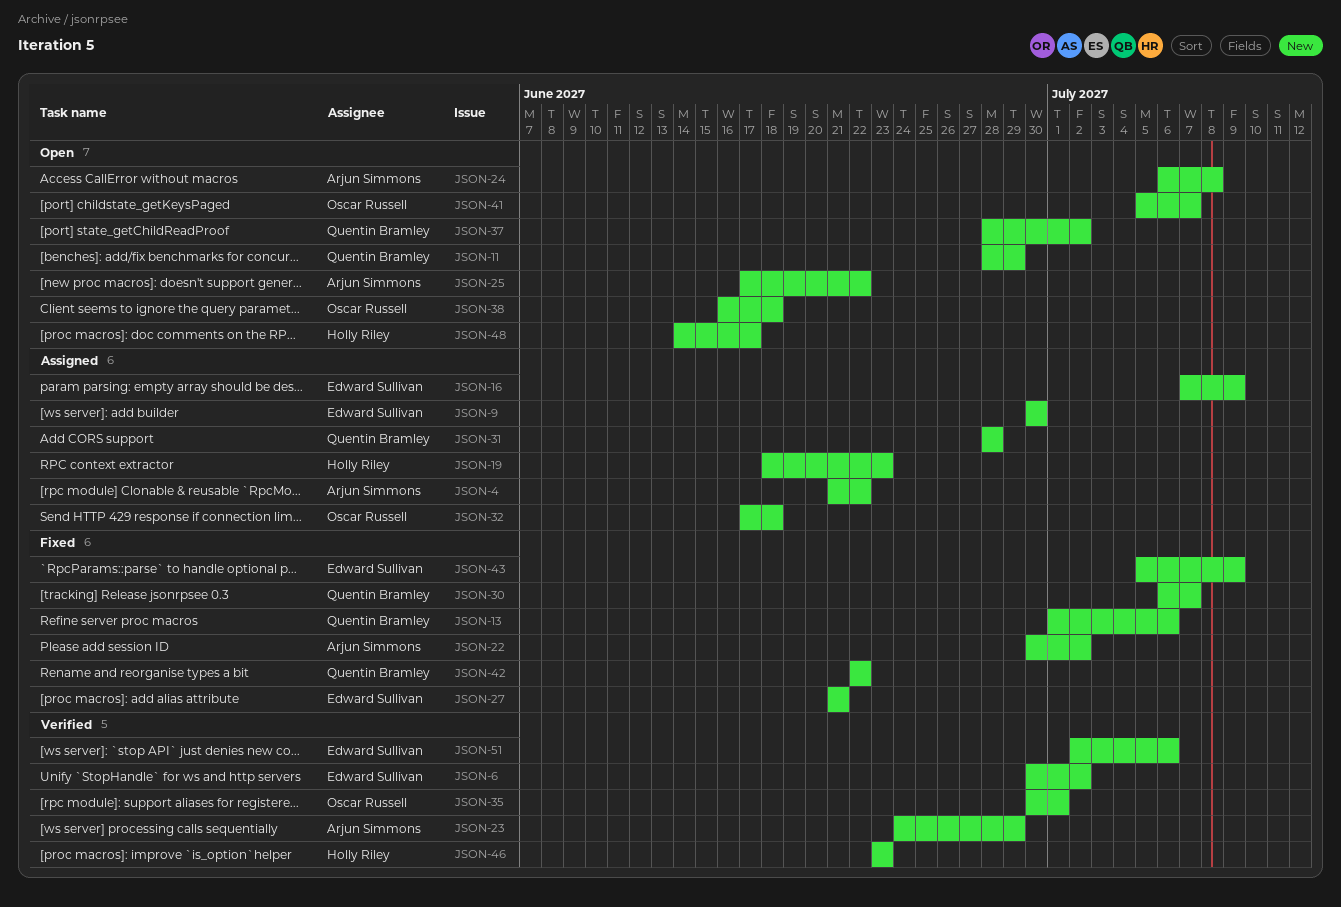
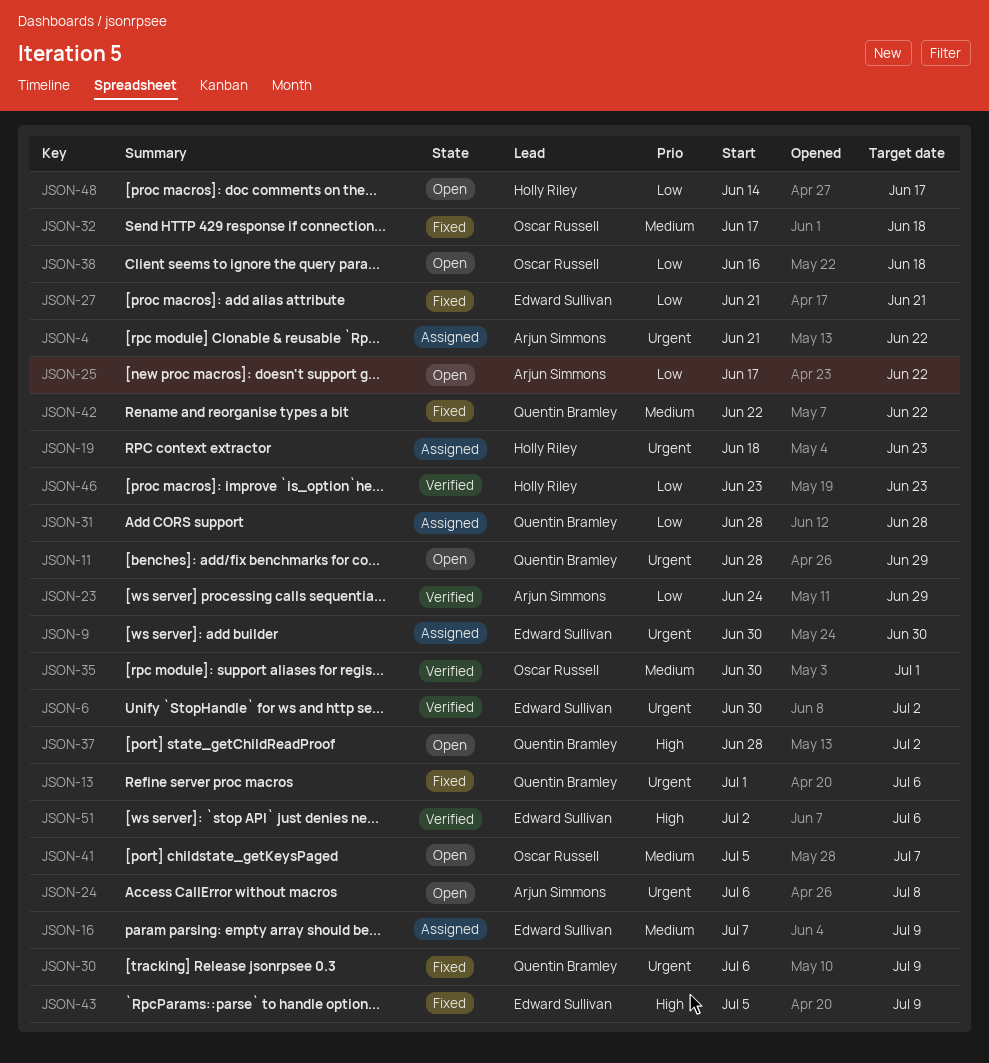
JSON-22: present -> none
JSON-30, due: Jul 7 -> Jul 9
JSON-32, status: Assigned -> Fixed

